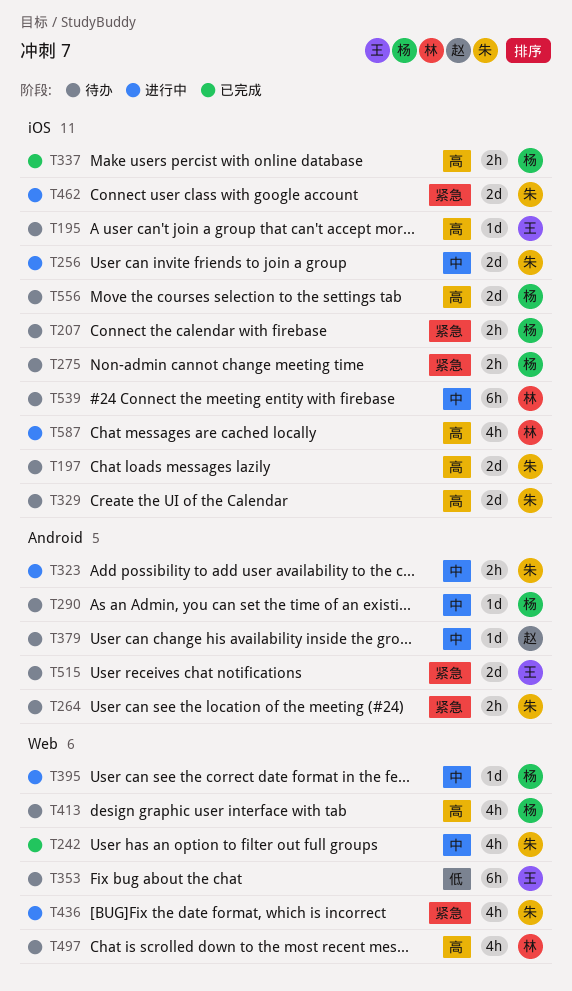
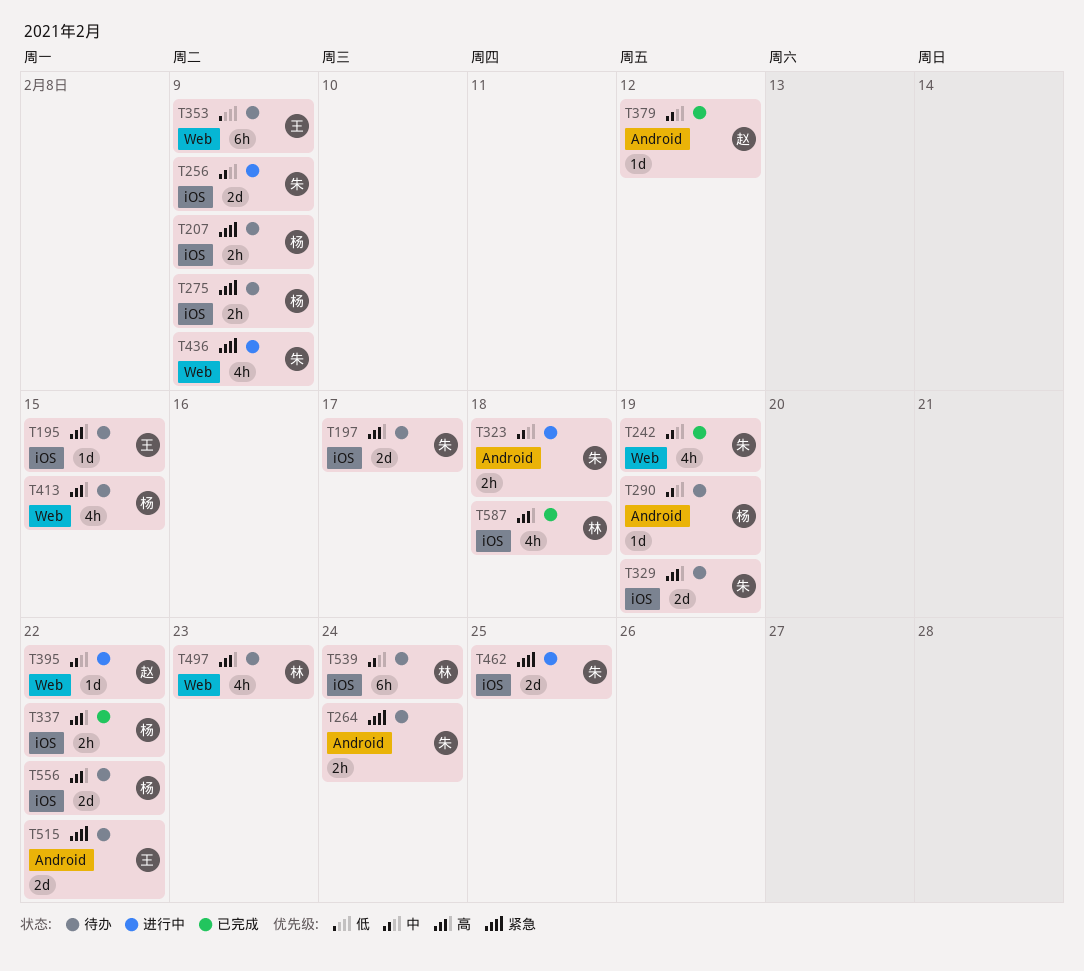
T379, status: 待办 -> 已完成
T395, owner: 杨 -> 赵
T587, status: 进行中 -> 已完成

